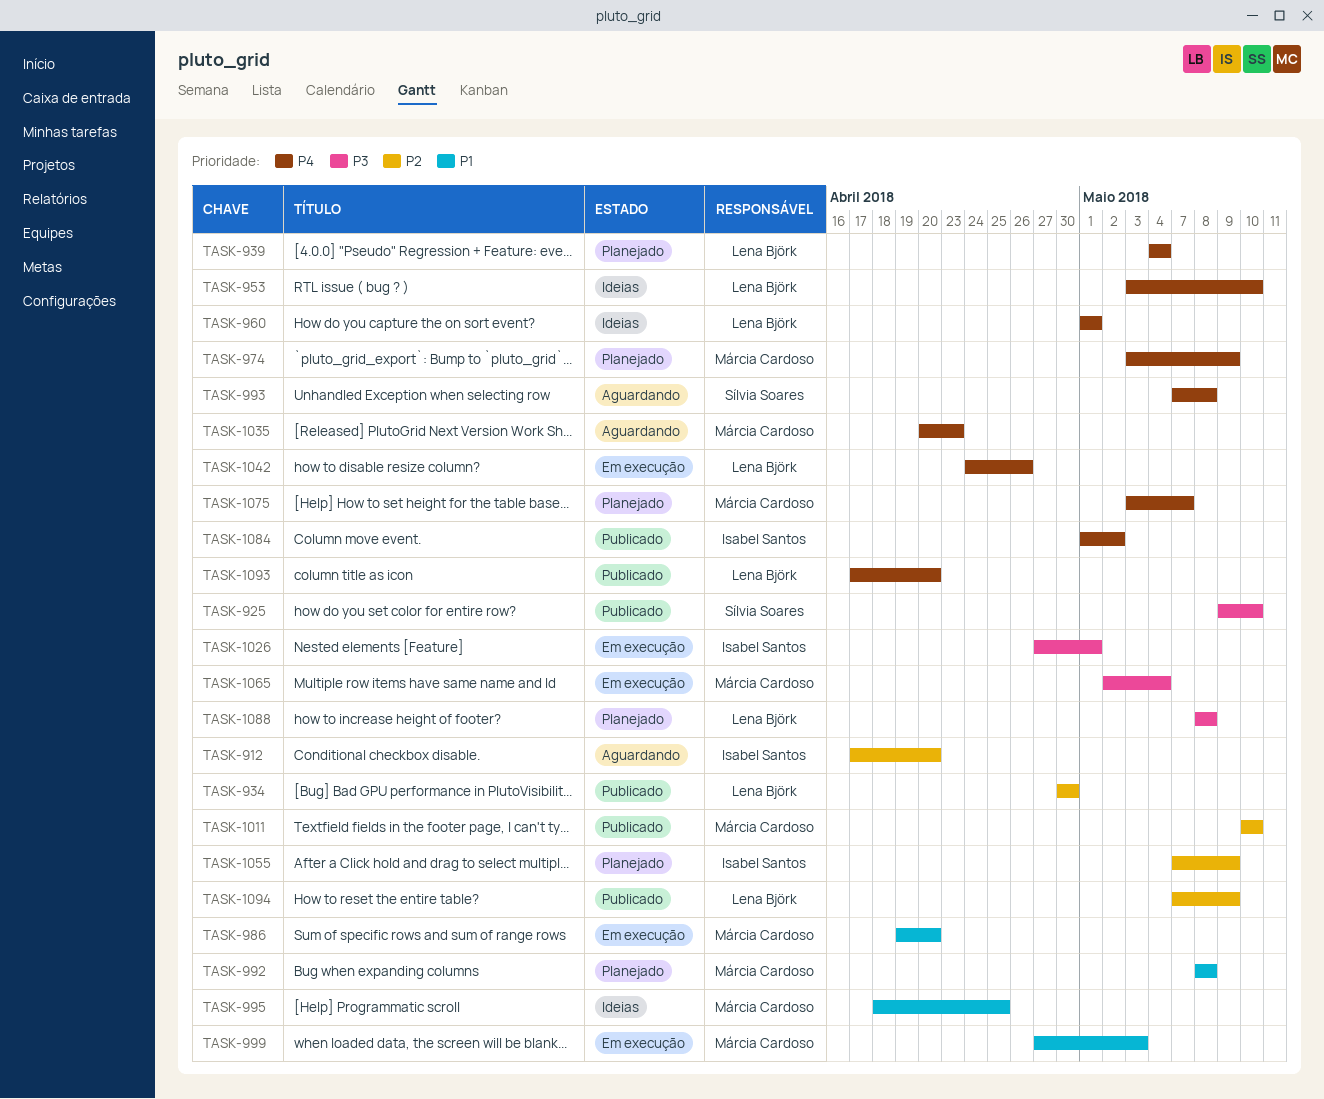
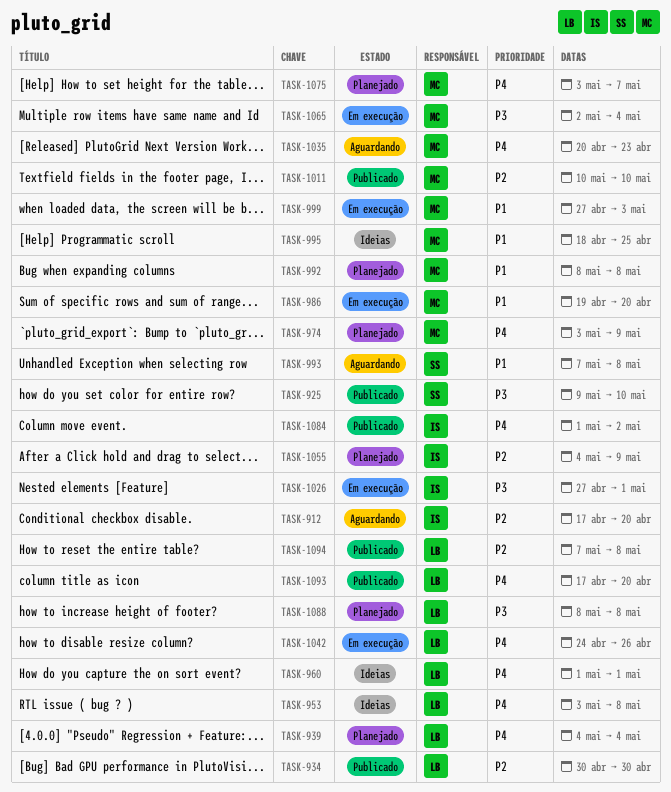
TASK-953, due: May 10 -> May 8
TASK-993, priority: P4 -> P1
TASK-1055, start: May 7 -> May 4
TASK-1094, due: May 9 -> May 8

